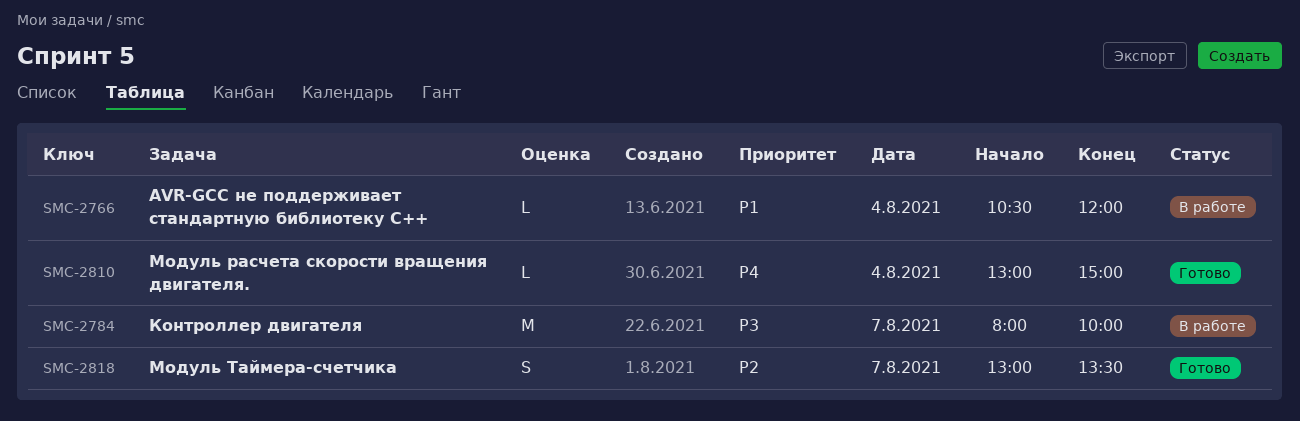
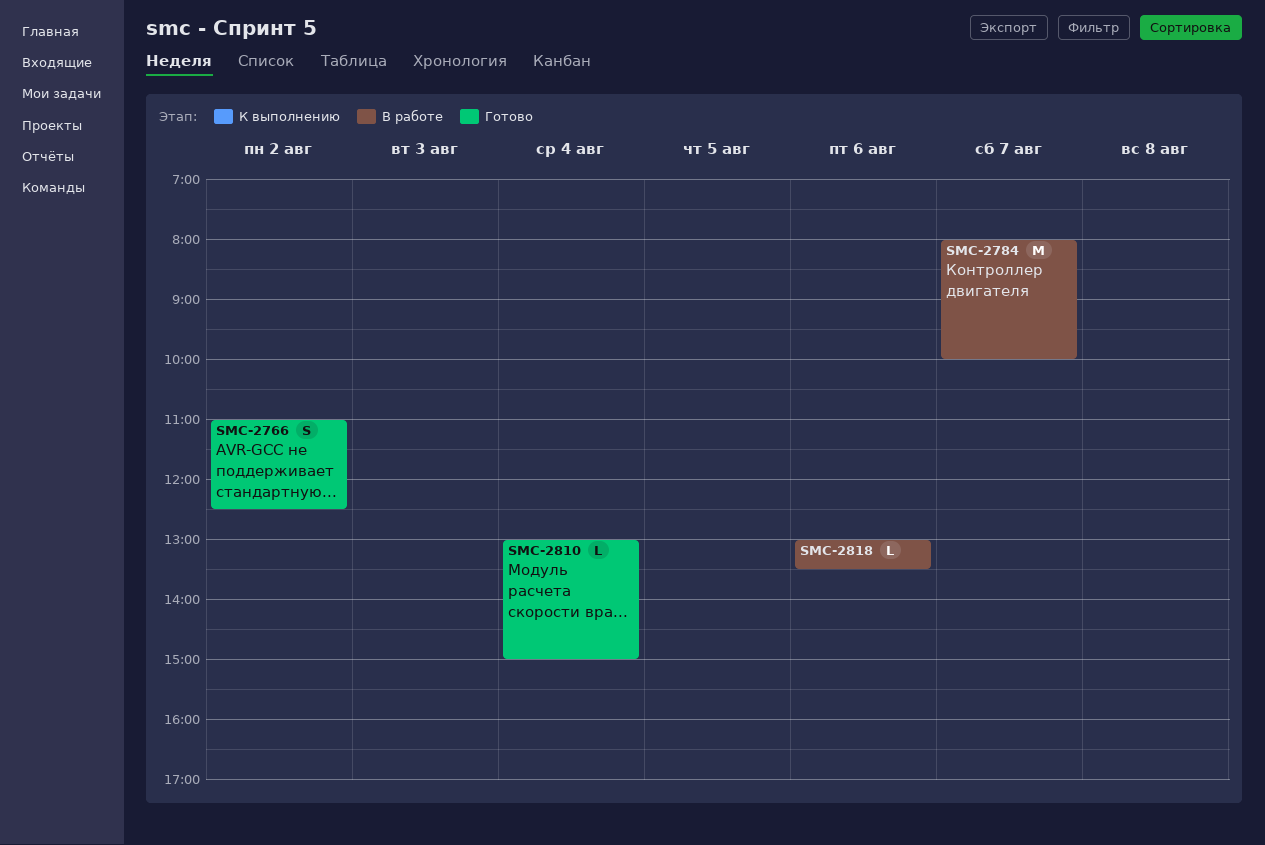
SMC-2766, status: В работе -> Готово
SMC-2766, estimate: L -> S
SMC-2766, day: Aug 4 -> Aug 2
SMC-2766, begins: 10:30 -> 11:00
SMC-2766, ends: 12:00 -> 12:30
SMC-2818, status: Готово -> В работе
SMC-2818, estimate: S -> L
SMC-2818, day: Aug 7 -> Aug 6

